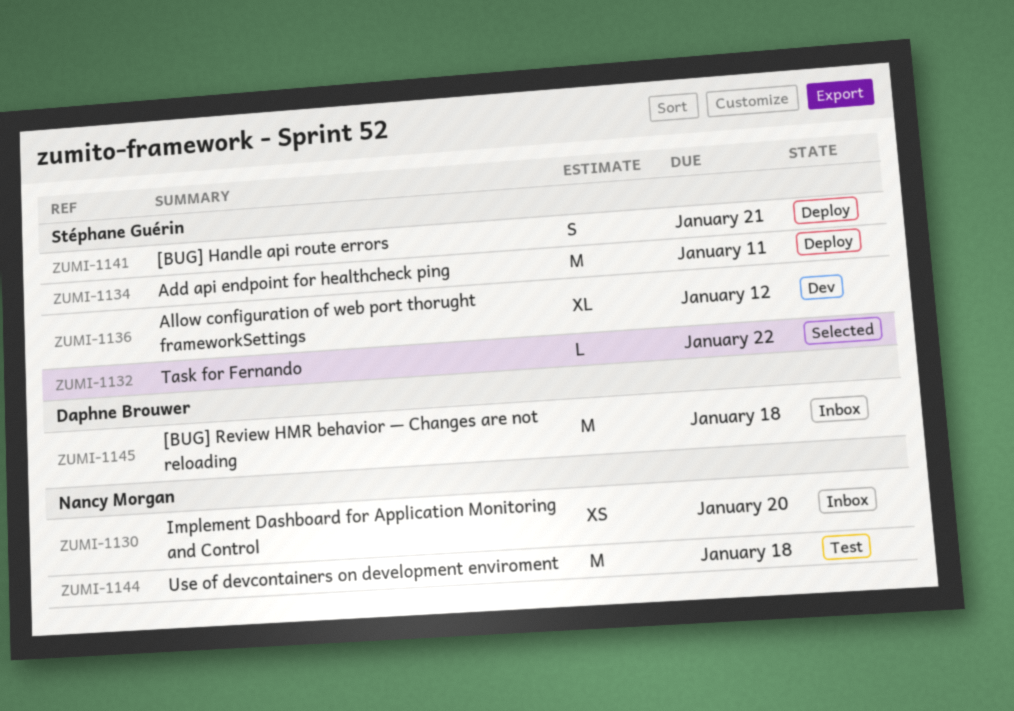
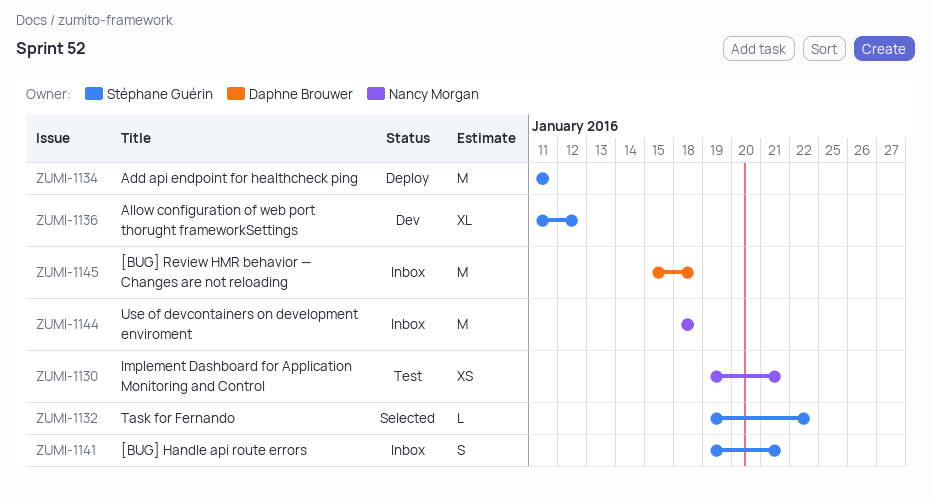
ZUMI-1130, status: Inbox -> Test
ZUMI-1130, due: Jan 20 -> Jan 21
ZUMI-1141, status: Deploy -> Inbox
ZUMI-1144, status: Test -> Inbox

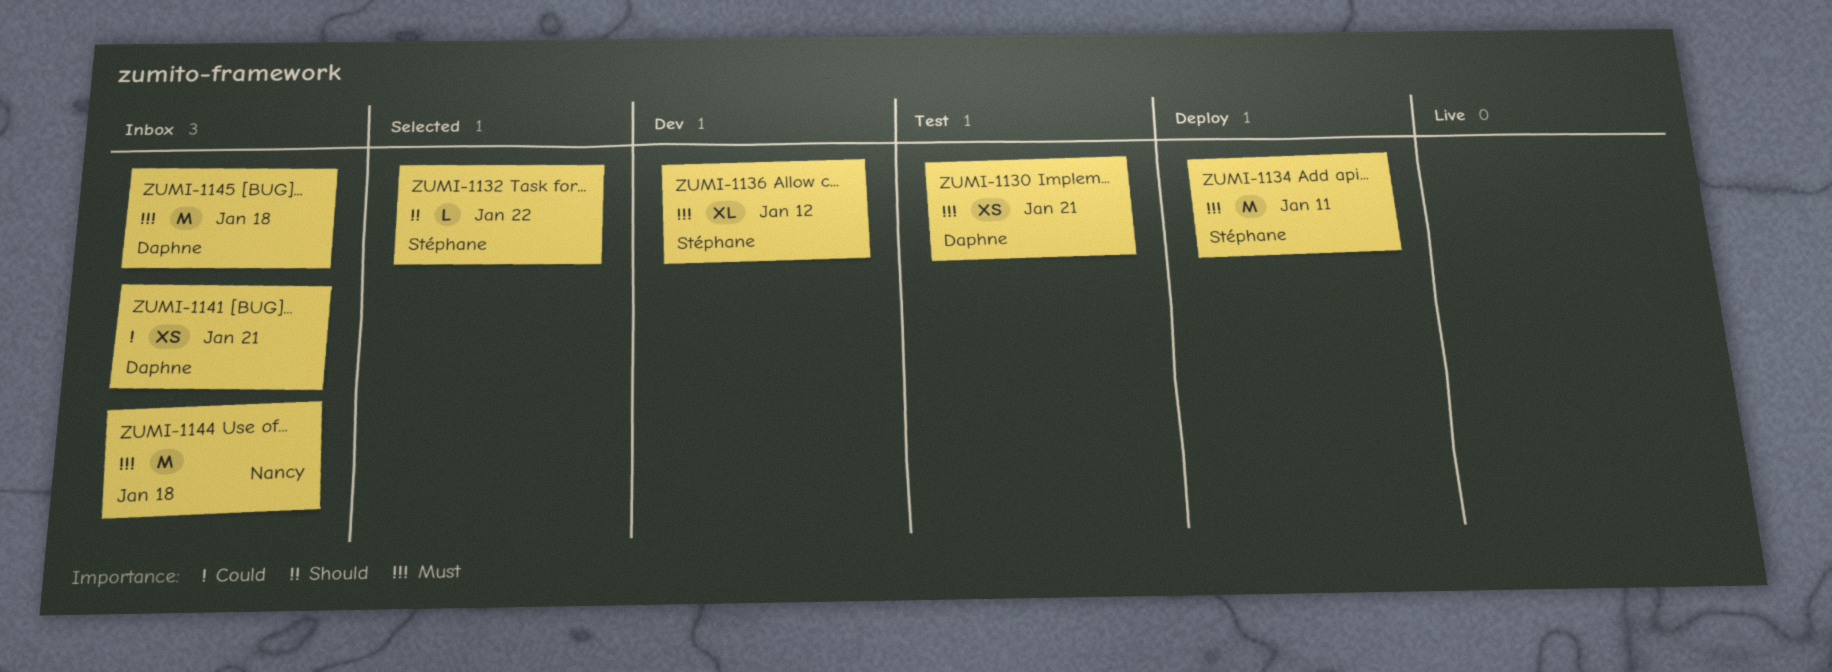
ZUMI-1130, owner: Nancy Morgan -> Daphne Brouwer
ZUMI-1141, owner: Stéphane Guérin -> Daphne Brouwer
ZUMI-1141, estimate: S -> XS

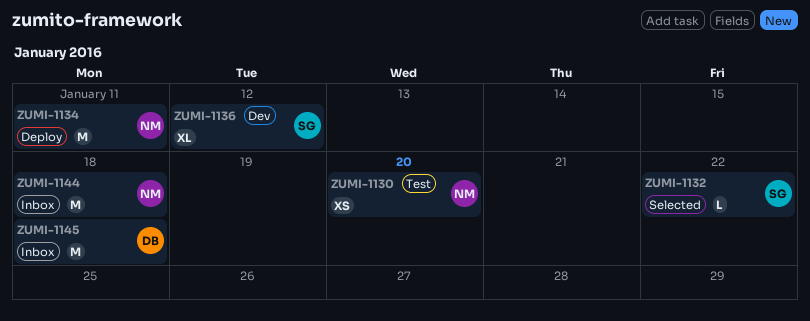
ZUMI-1130, owner: Daphne -> Nancy
ZUMI-1130, due: Jan 21 -> Jan 20
ZUMI-1134, owner: Stéphane -> Nancy
ZUMI-1141: present -> none

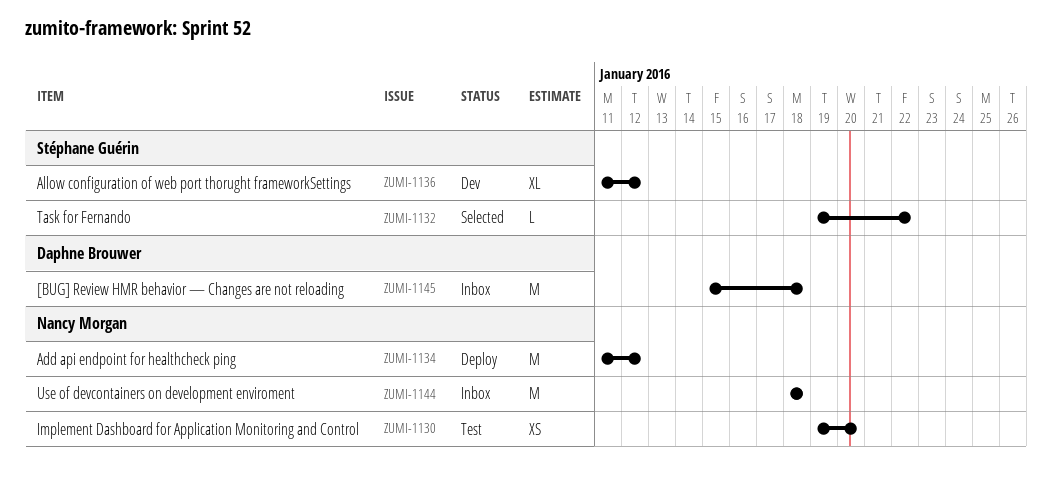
ZUMI-1134, due: Jan 11 -> Jan 12

